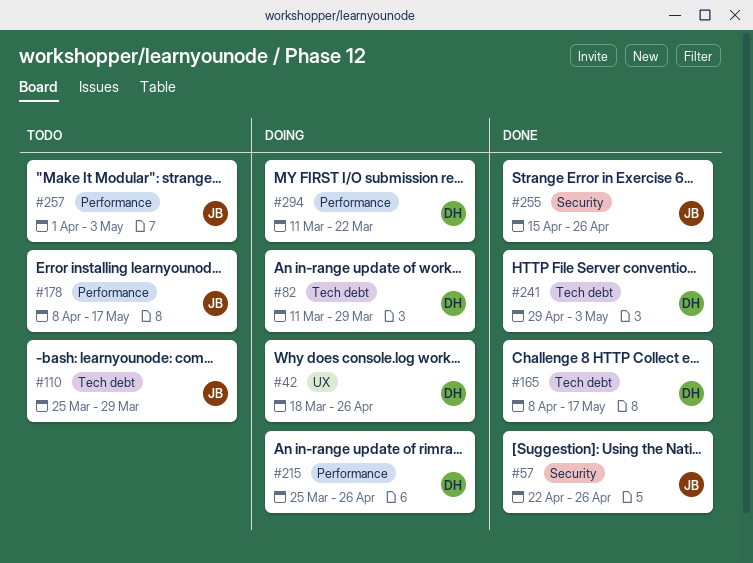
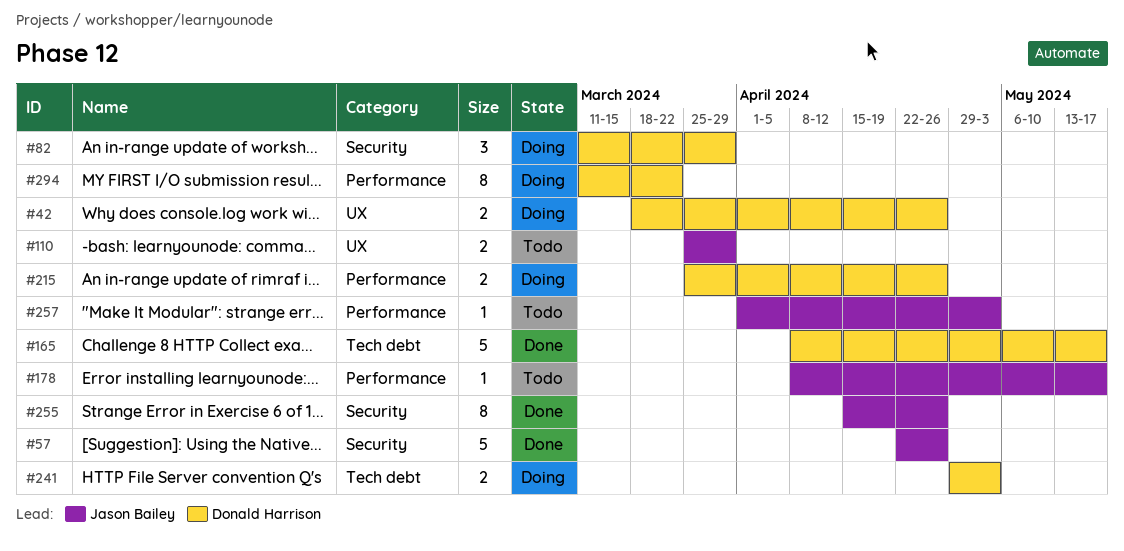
#82, label: Tech debt -> Security
#110, label: Tech debt -> UX
#241, status: Done -> Doing

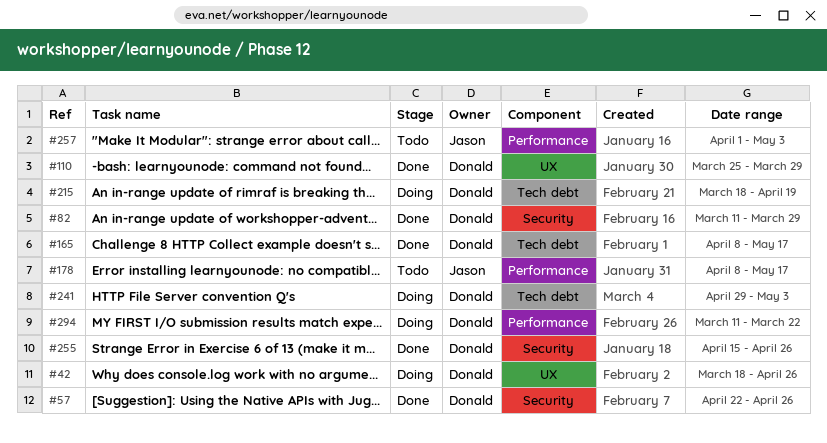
#57, owner: Jason Bailey -> Donald Harrison
#82, status: Doing -> Done
#110, status: Todo -> Done
#110, owner: Jason Bailey -> Donald Harrison
#215, label: Performance -> Tech debt
#215, start: Mar 25 -> Mar 18
#215, due: Apr 26 -> Apr 19
#255, owner: Jason Bailey -> Donald Harrison

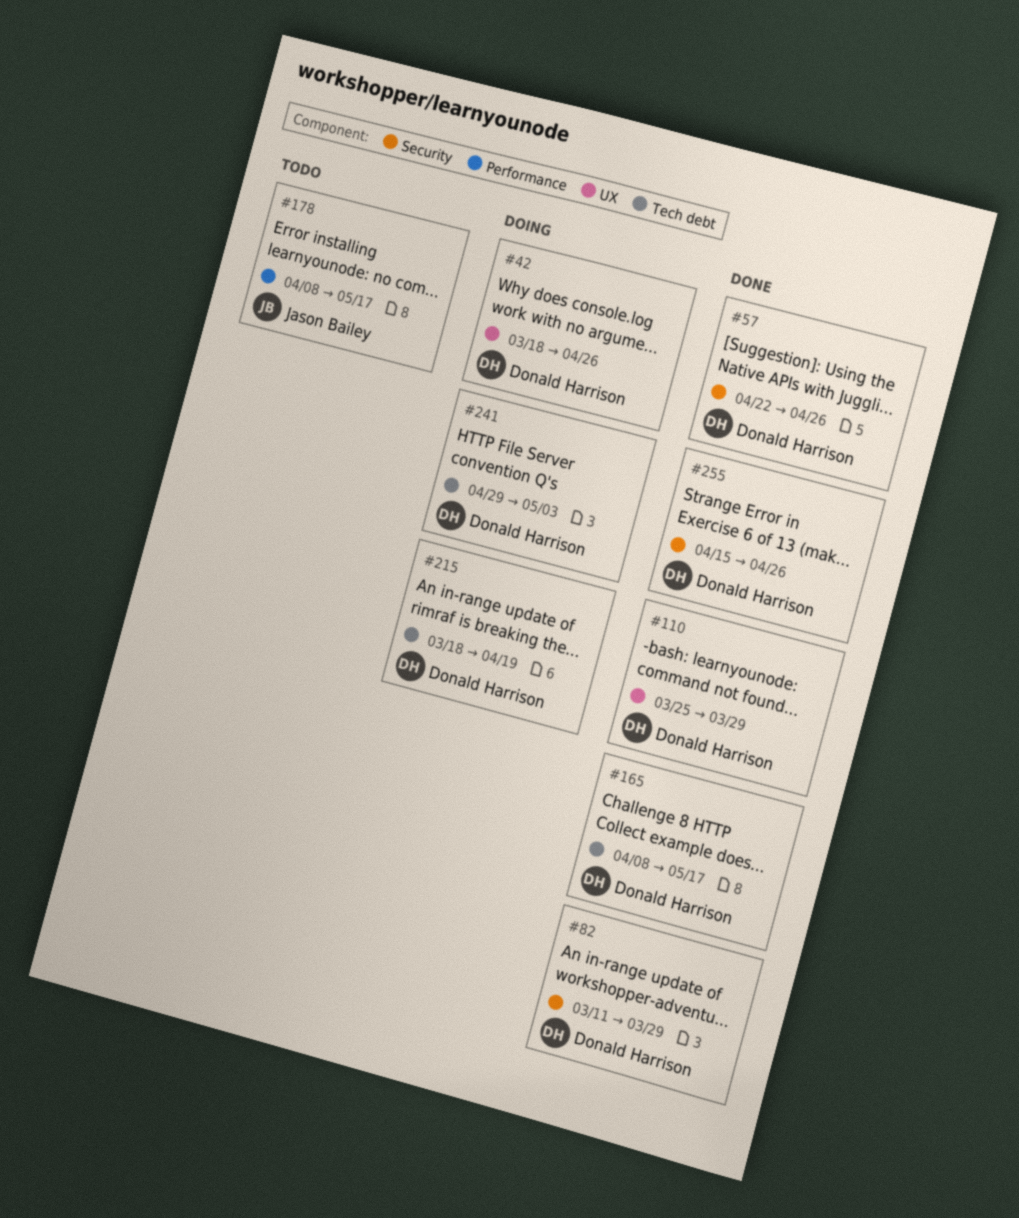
#257: present -> none
#294: present -> none

